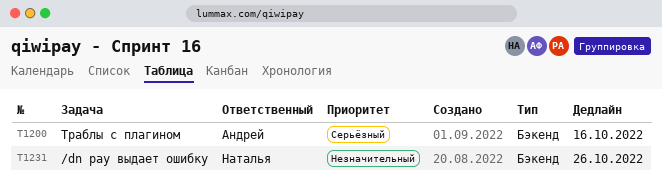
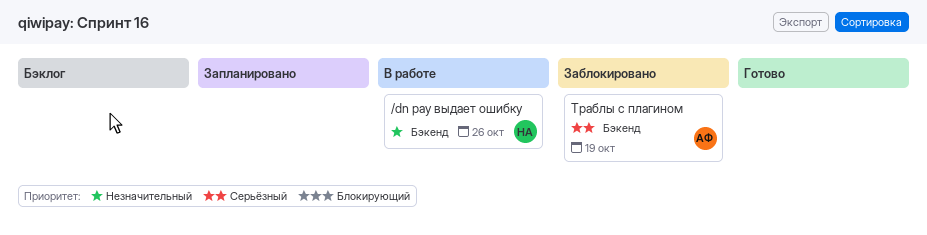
Траблы с плагином, due: Oct 16 -> Oct 19

